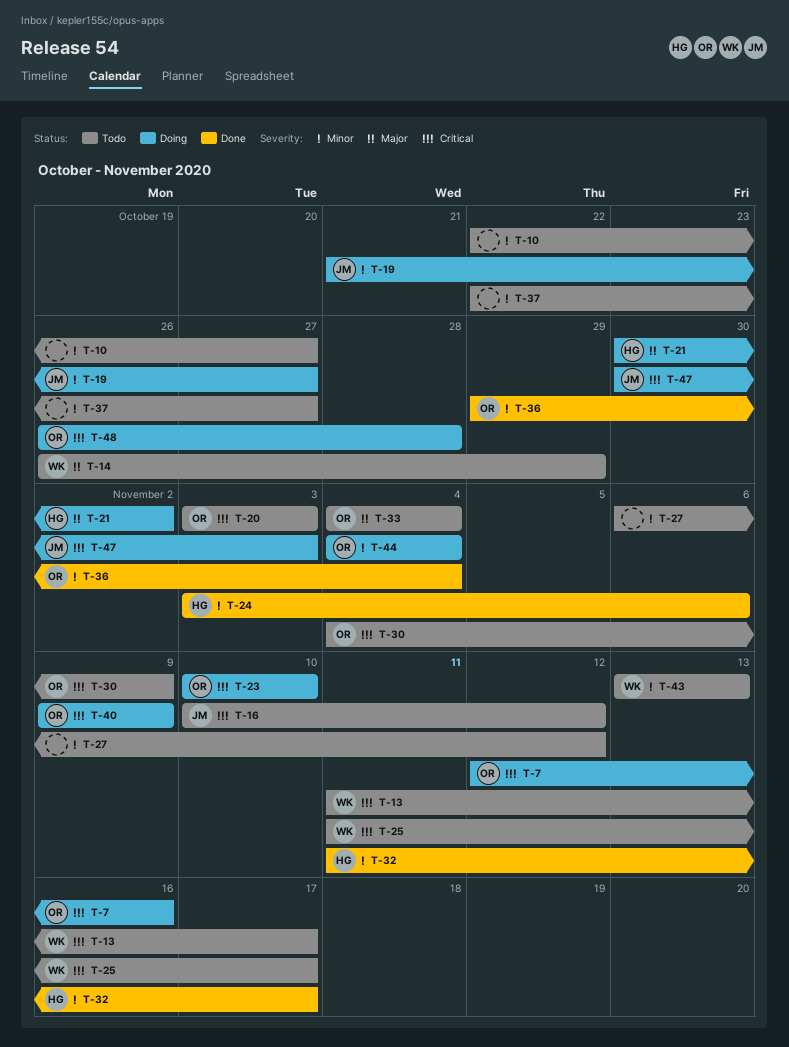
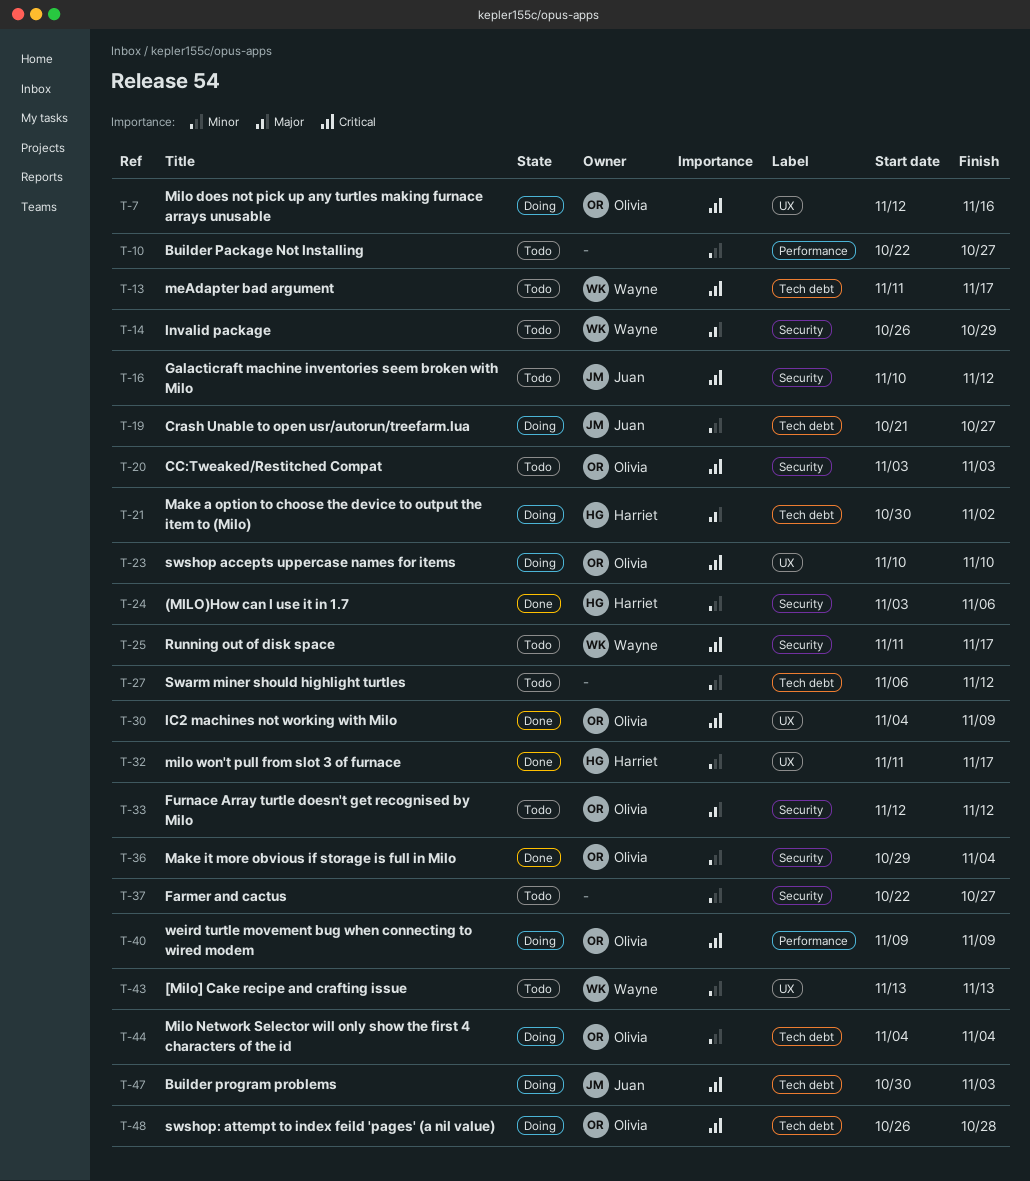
T-30, status: Todo -> Done
T-33, start: Nov 4 -> Nov 12
T-33, due: Nov 4 -> Nov 12

